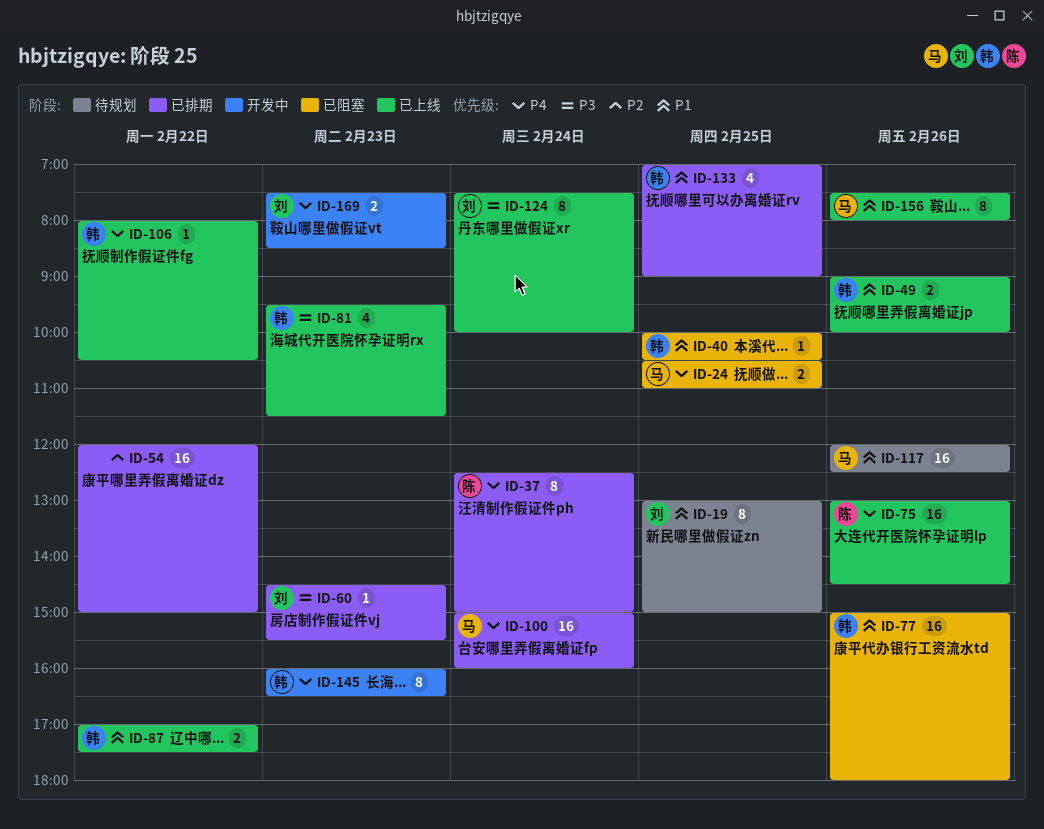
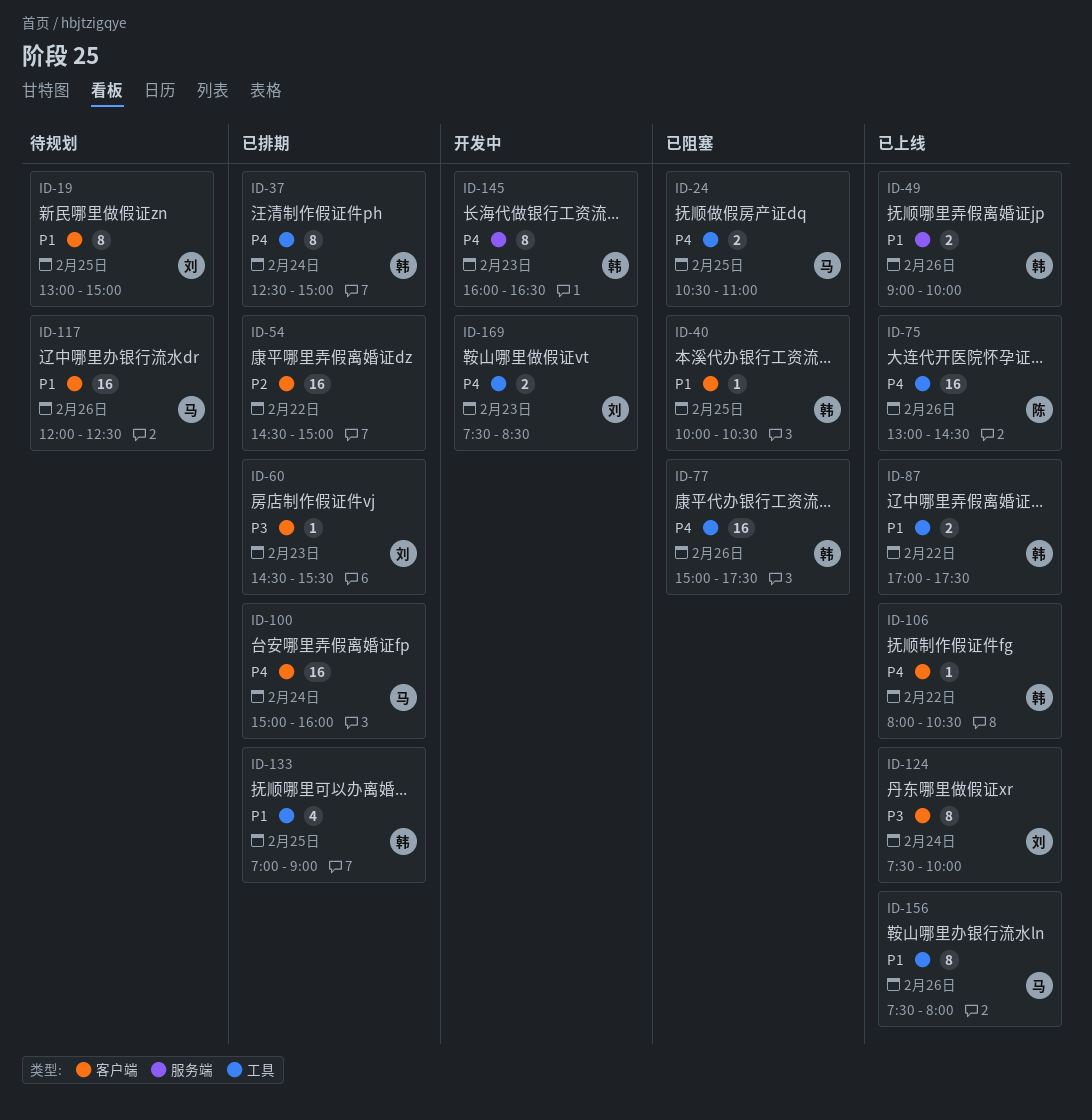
ID-37, owner: 陈 -> 韩
ID-54, begins: 12:00 -> 14:30
ID-77, priority: P1 -> P4
ID-77, ends: 18:00 -> 17:30
ID-81: present -> none

